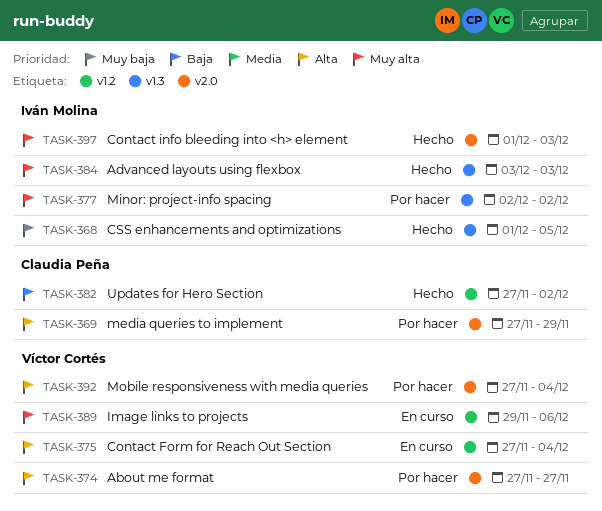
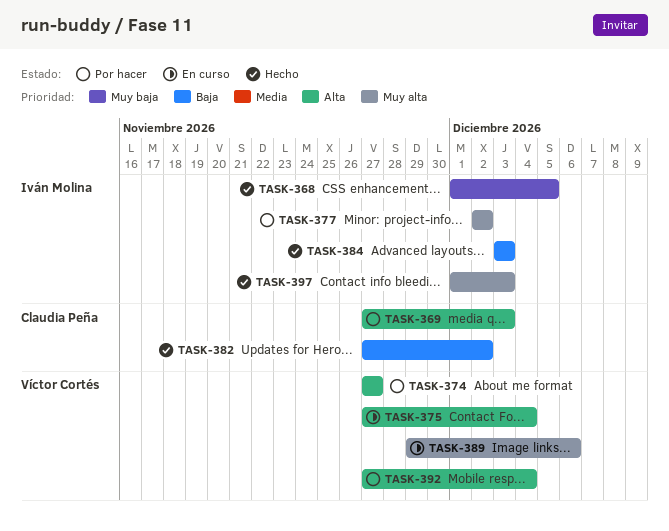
TASK-369, due: Nov 29 -> Dec 3
TASK-384, priority: Muy alta -> Baja

